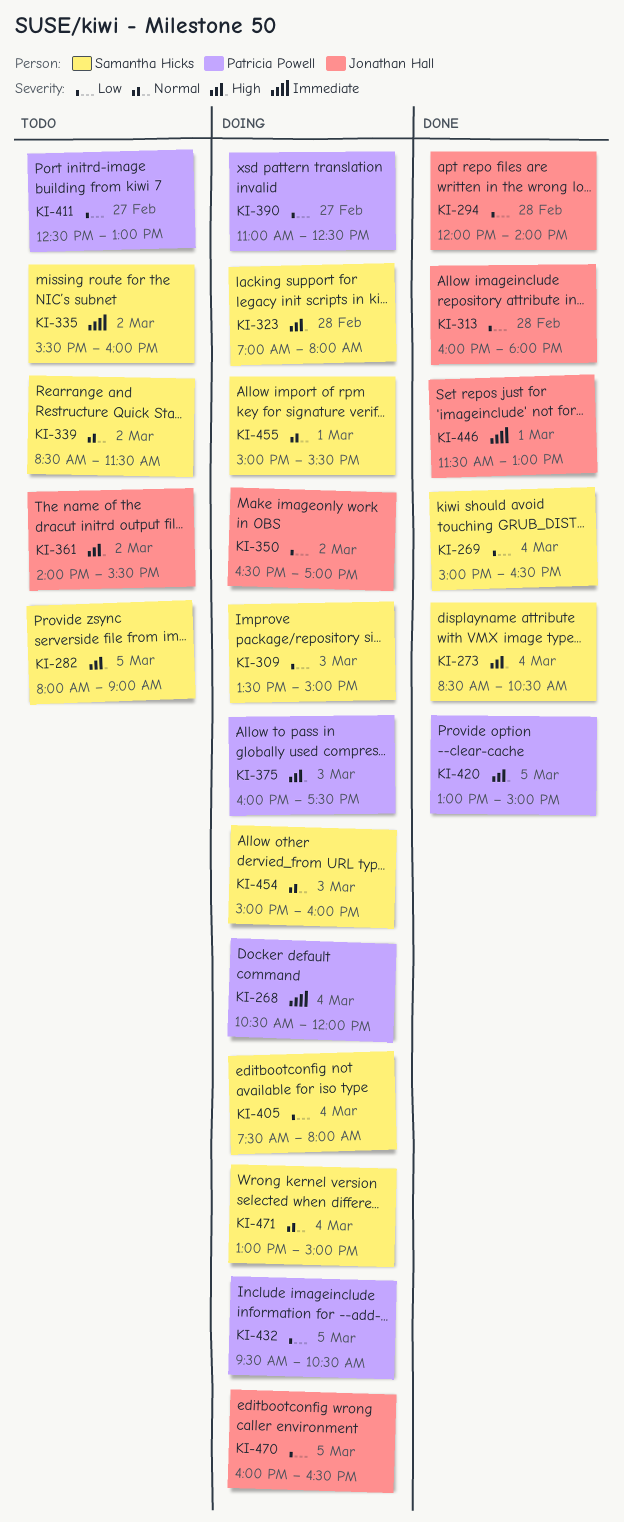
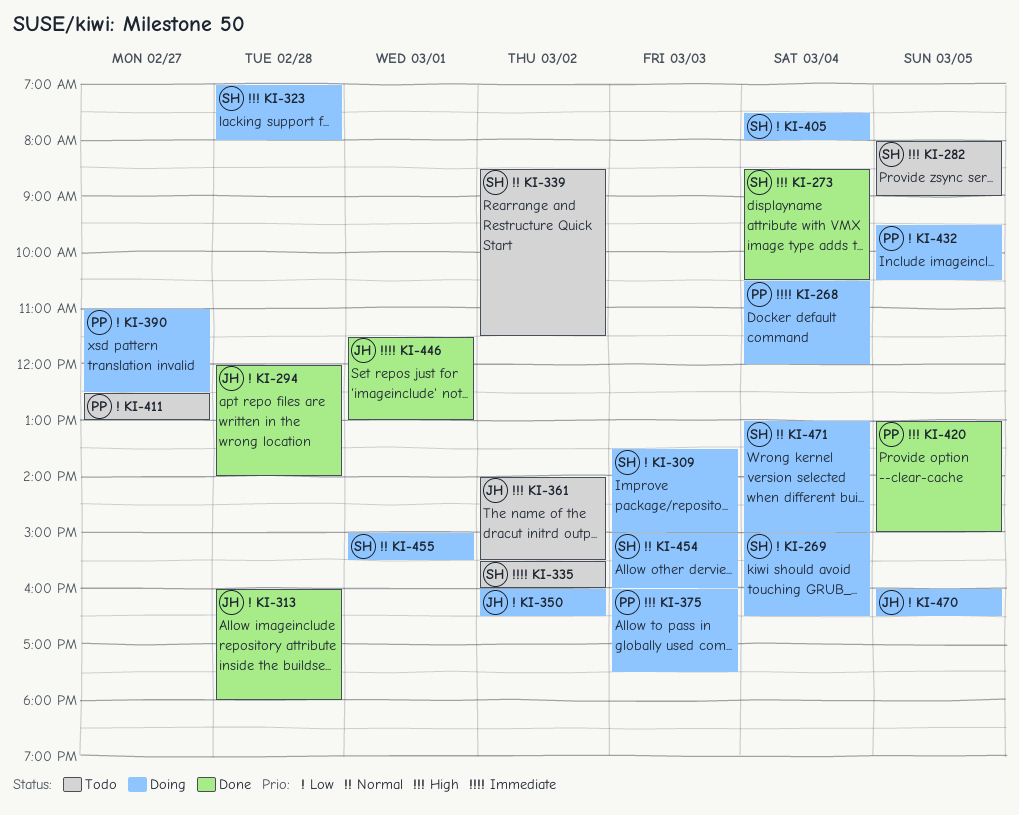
KI-269, status: Done -> Doing
KI-350, begins: 16:30 -> 16:00
KI-350, ends: 17:00 -> 16:30

